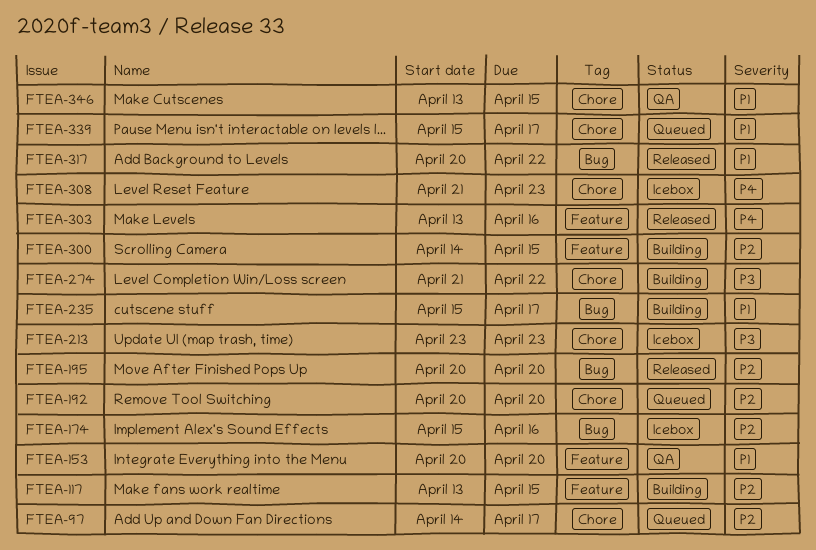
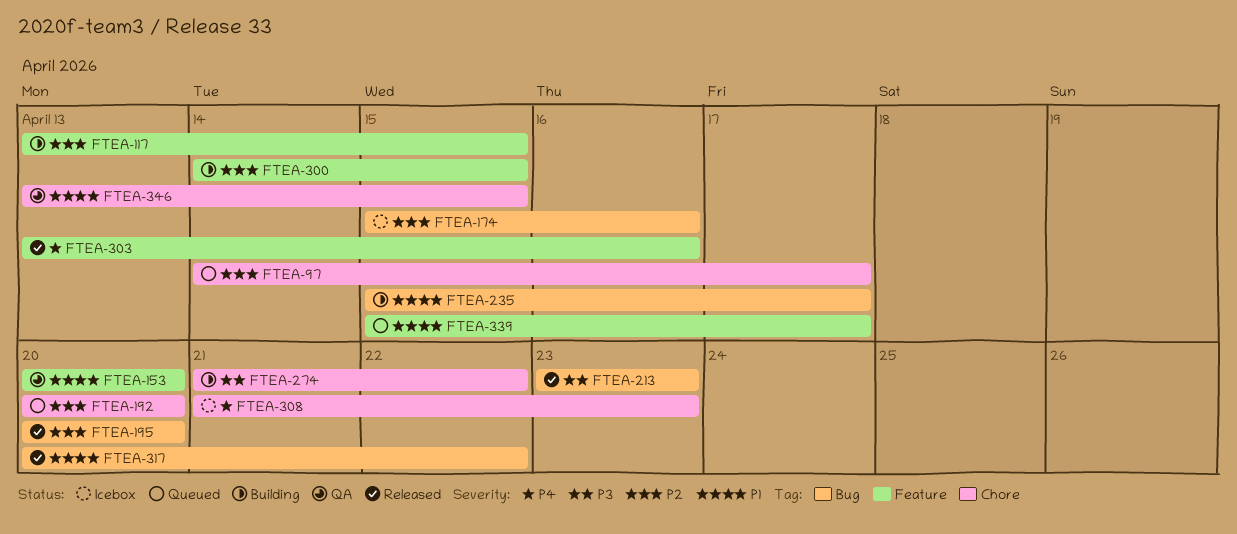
FTEA-213, status: Icebox -> Released
FTEA-213, label: Chore -> Bug
FTEA-339, label: Chore -> Feature

